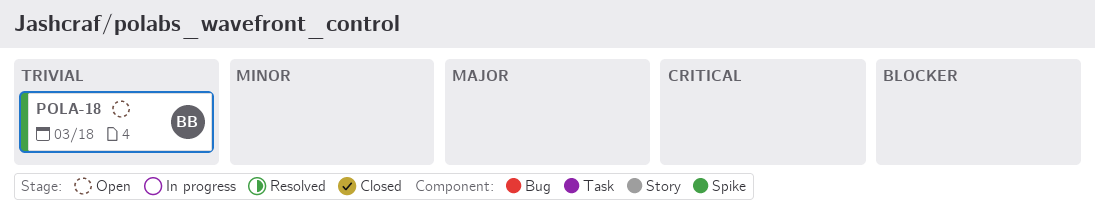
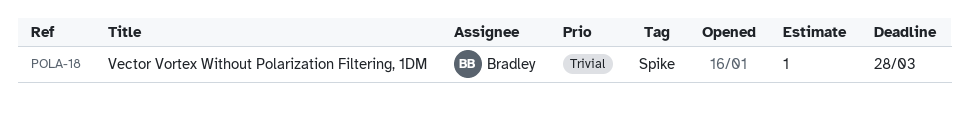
POLA-18, due: Mar 18 -> Mar 28

